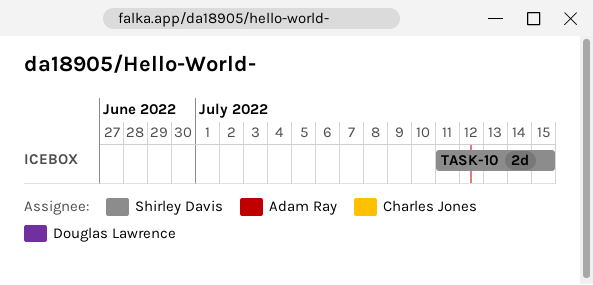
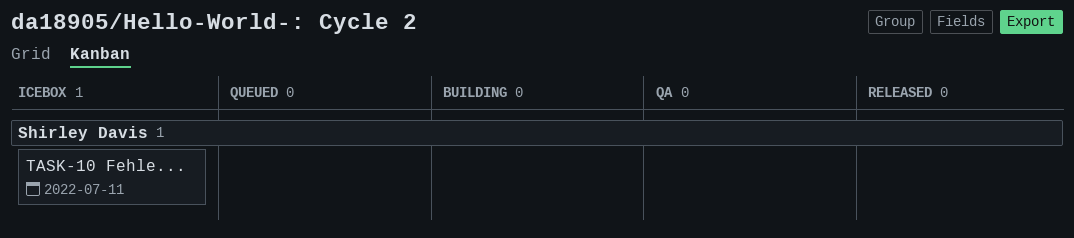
TASK-10, due: Jul 15 -> Jul 11

